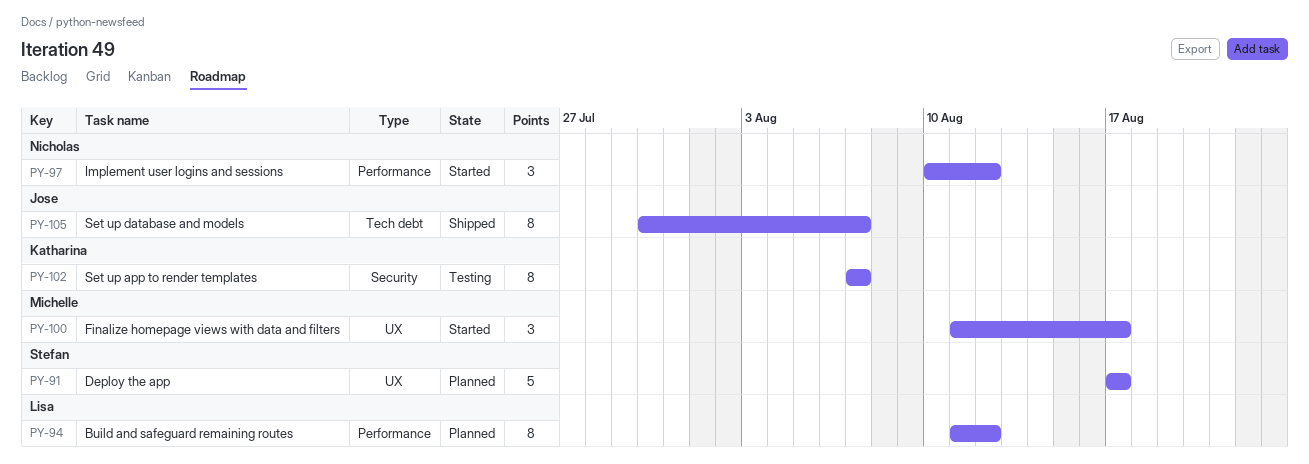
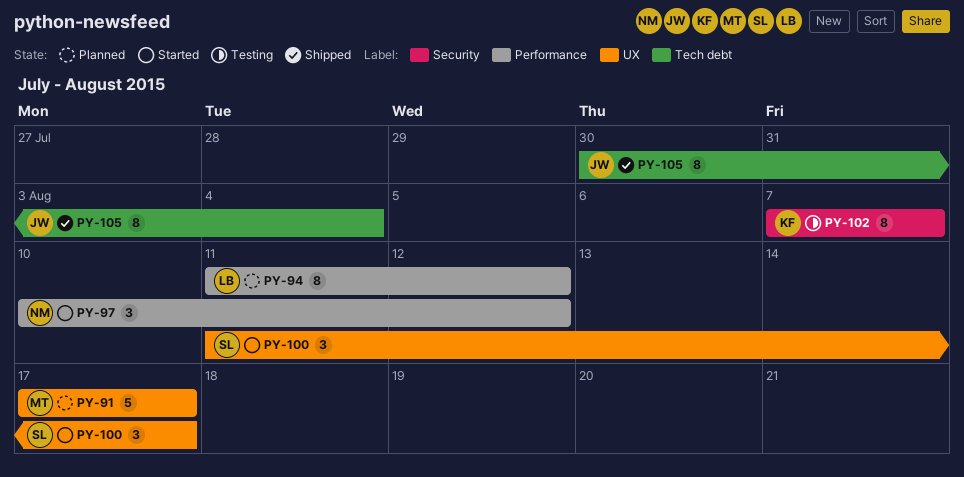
PY-91, owner: Stefan -> Michelle
PY-100, owner: Michelle -> Stefan
PY-105, due: Aug 7 -> Aug 4

